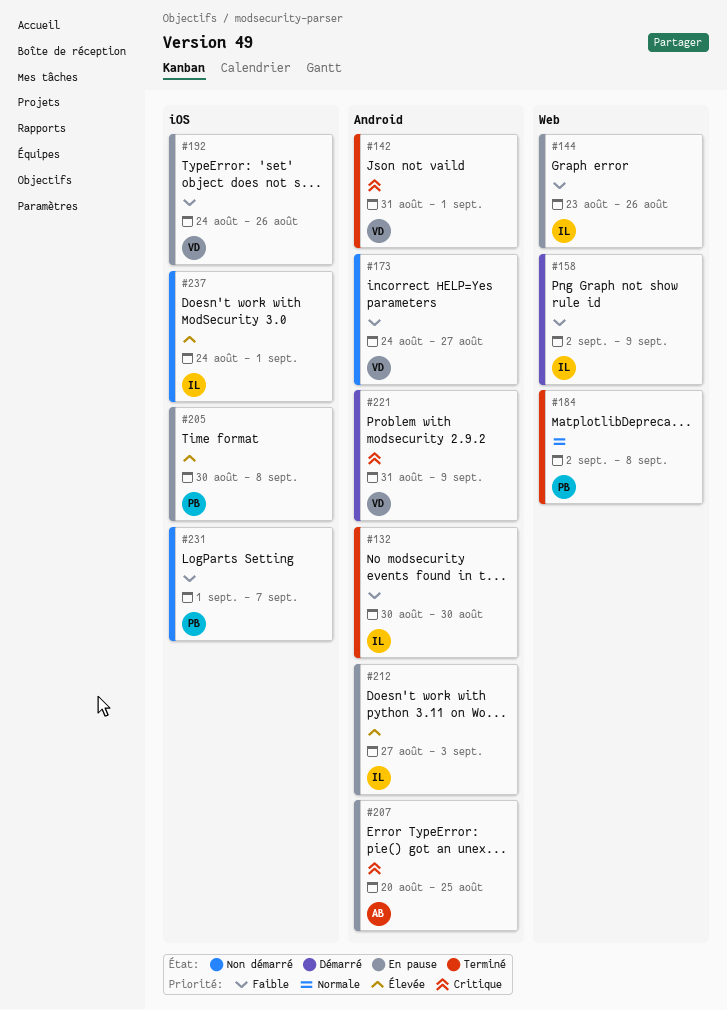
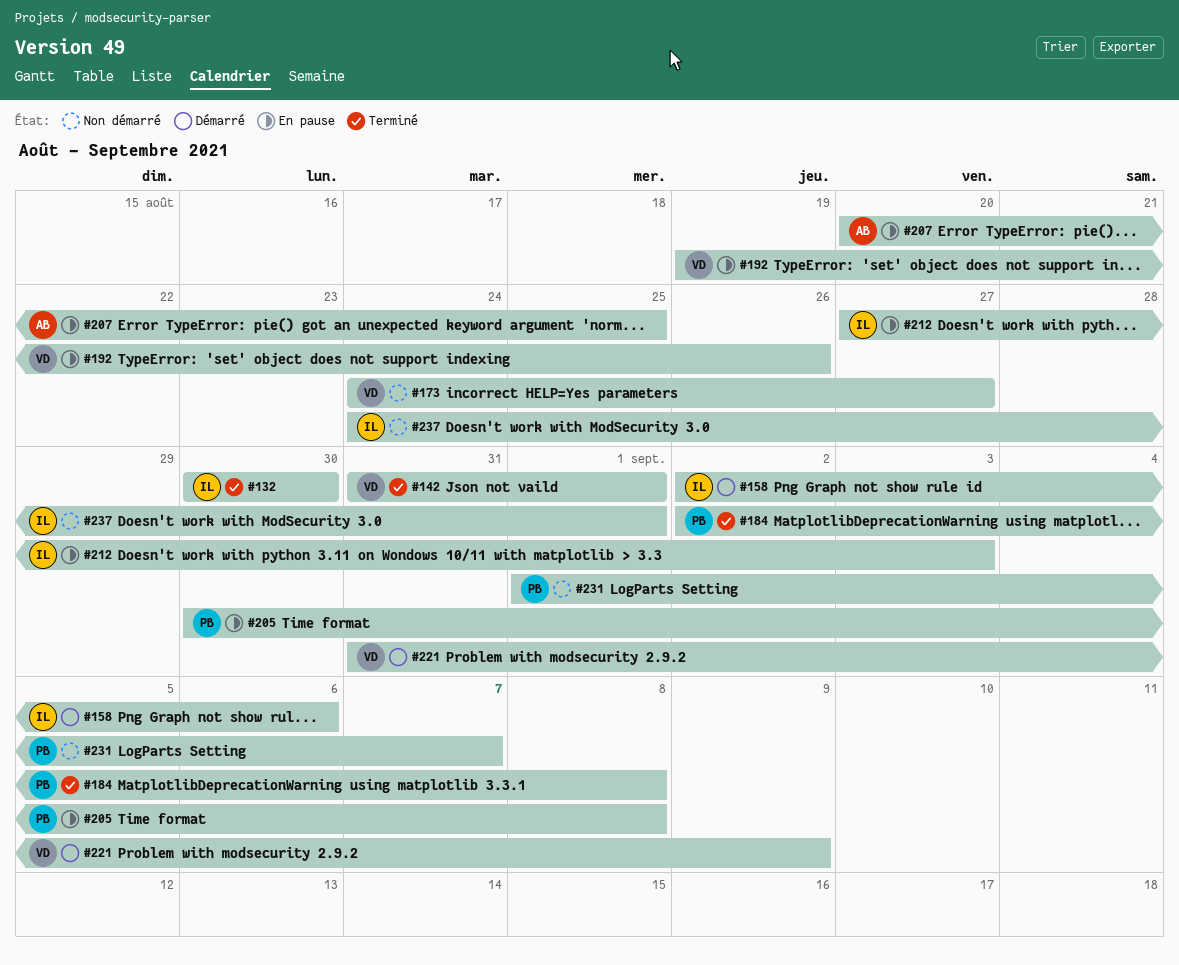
#144: present -> none
#158, due: Sep 9 -> Sep 6
#192, start: Aug 24 -> Aug 19

